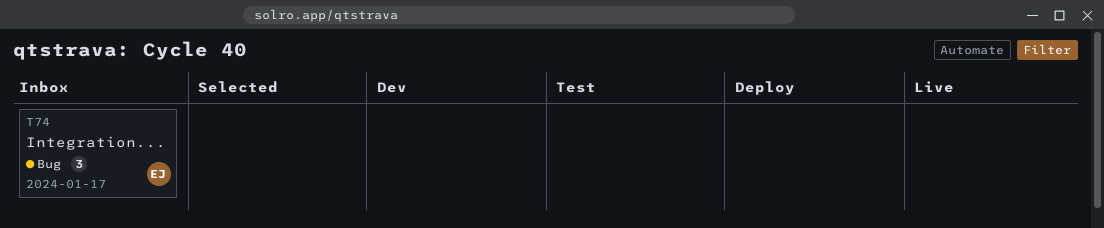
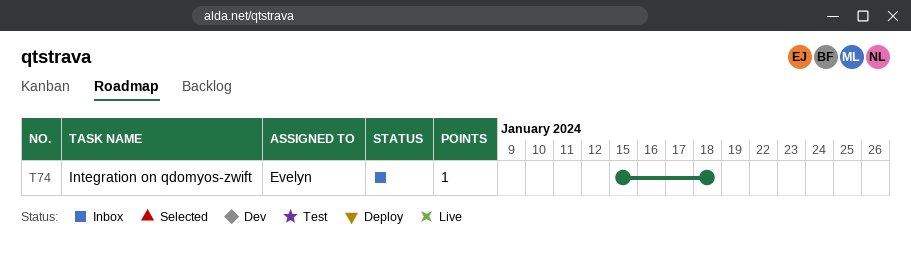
T74, estimate: 3 -> 1
T74, due: Jan 17 -> Jan 18

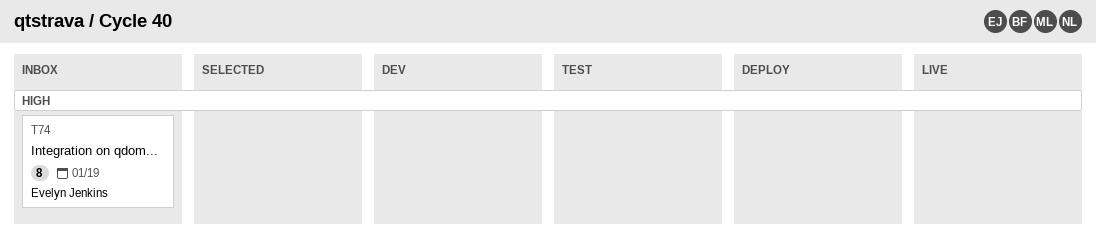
T74, estimate: 1 -> 8
T74, due: Jan 18 -> Jan 19

